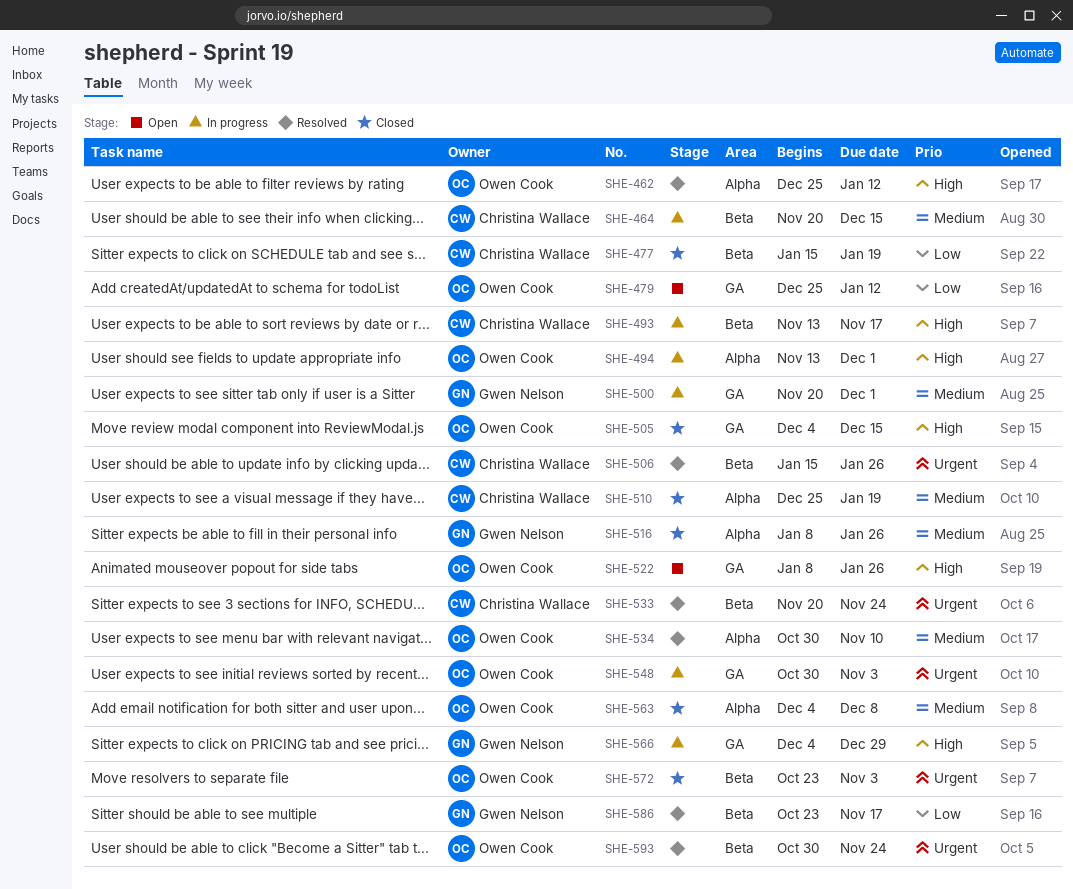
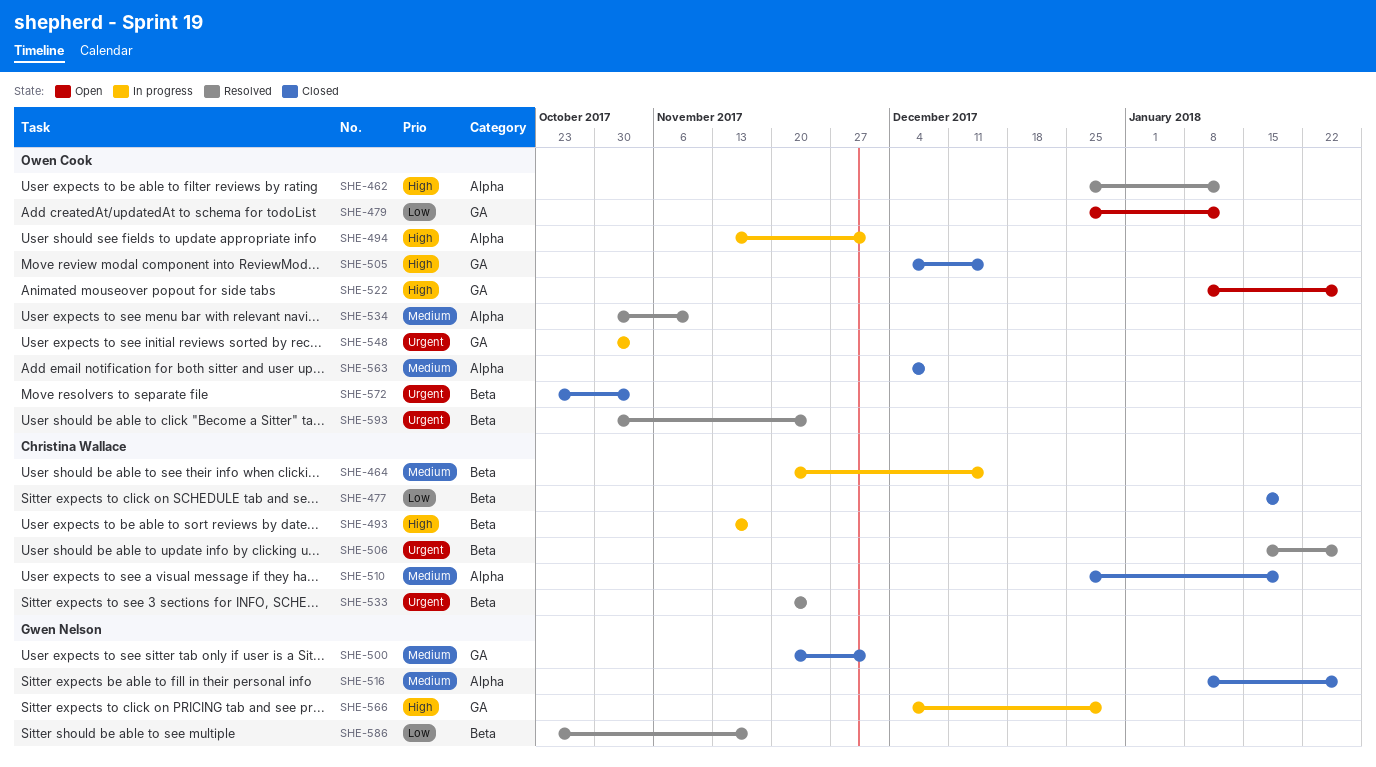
SHE-500, status: In progress -> Closed

